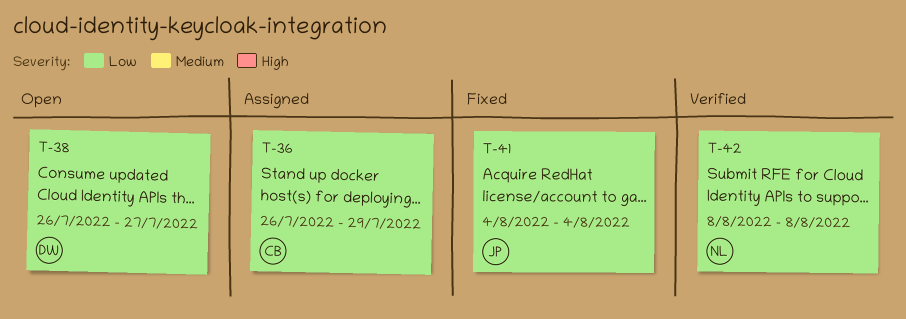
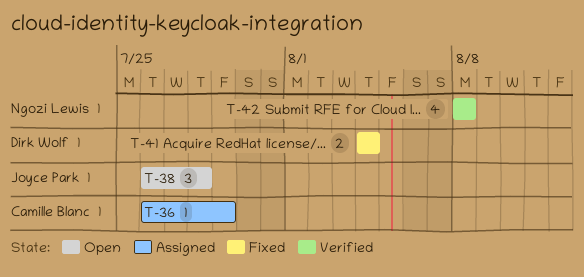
T-38, owner: Dirk Wolf -> Joyce Park
T-38, due: Jul 27 -> Jul 28
T-41, owner: Joyce Park -> Dirk Wolf

